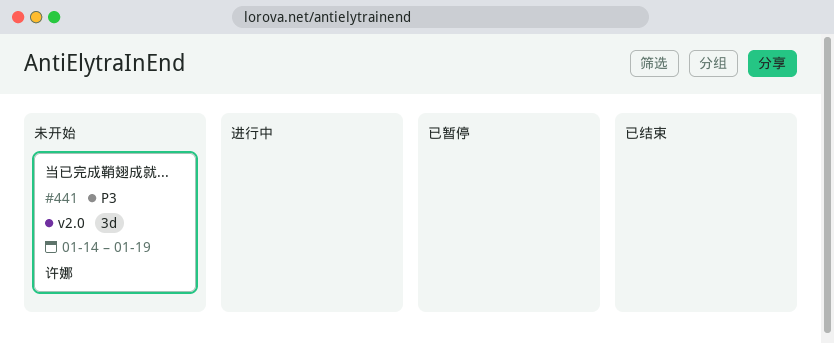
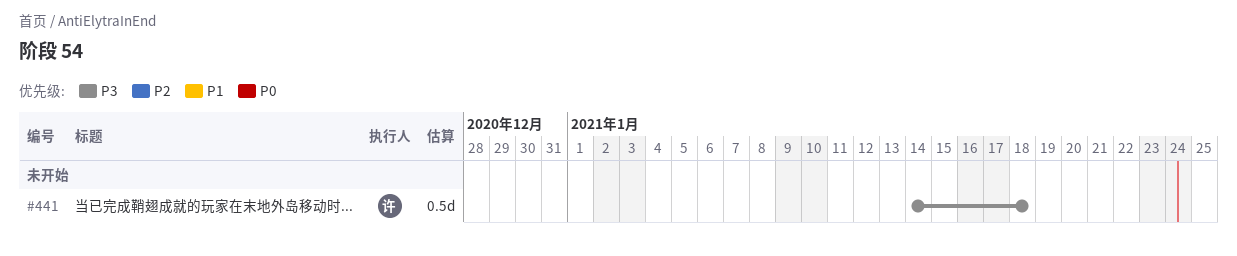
#441, estimate: 3d -> 0.5d
#441, due: Jan 19 -> Jan 18

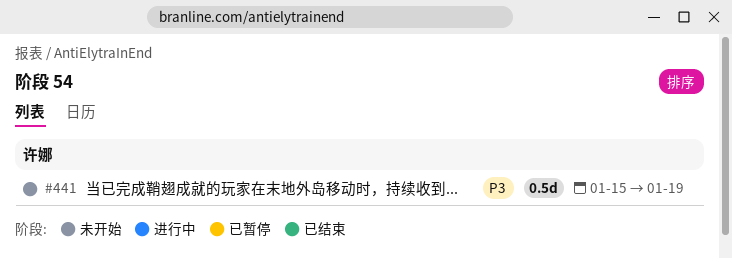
#441, start: Jan 14 -> Jan 15
#441, due: Jan 18 -> Jan 19

